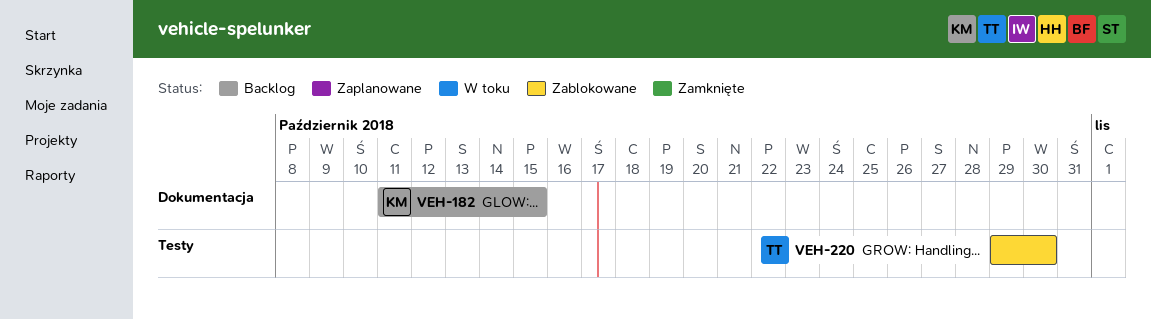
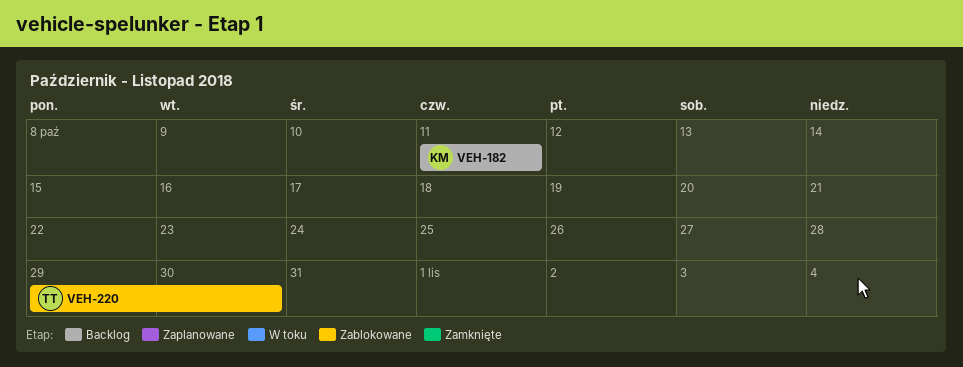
VEH-182, due: Oct 15 -> Oct 11

